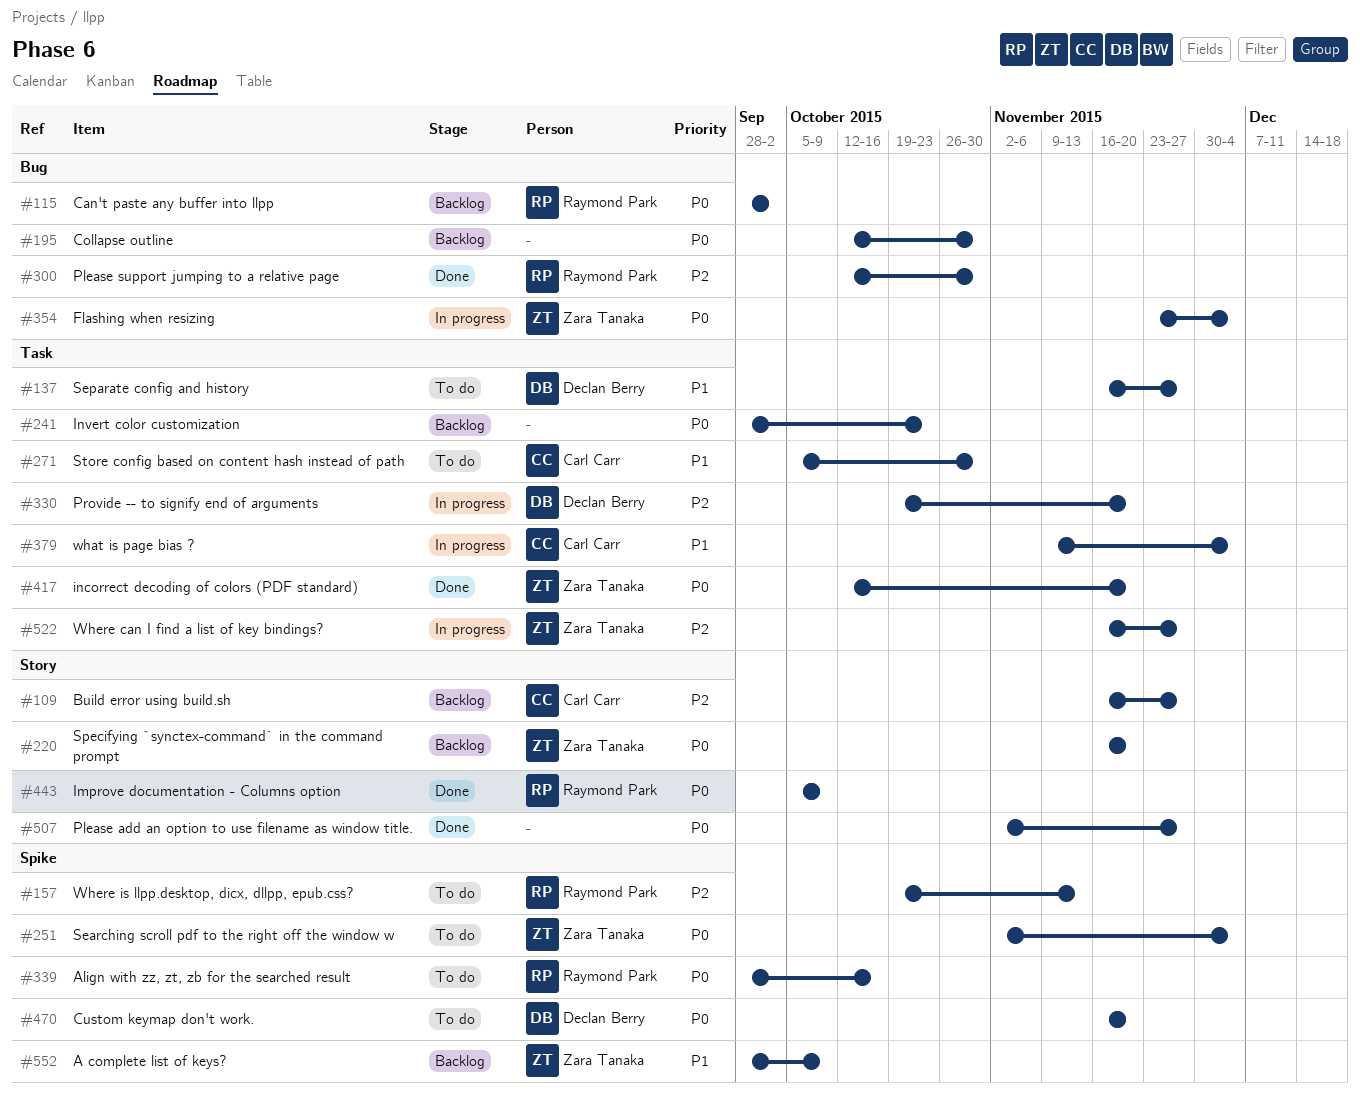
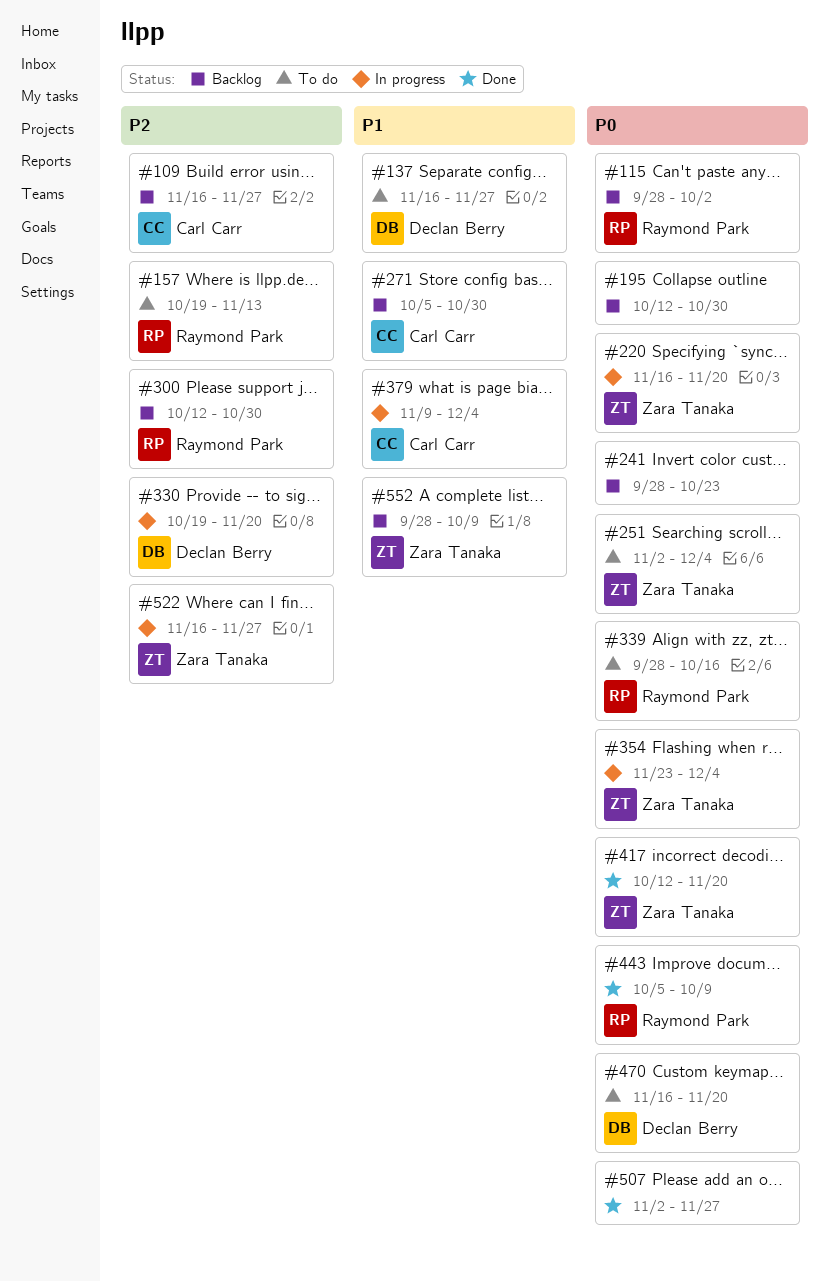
#220, status: Backlog -> In progress
#271, status: To do -> Backlog
#300, status: Done -> Backlog

